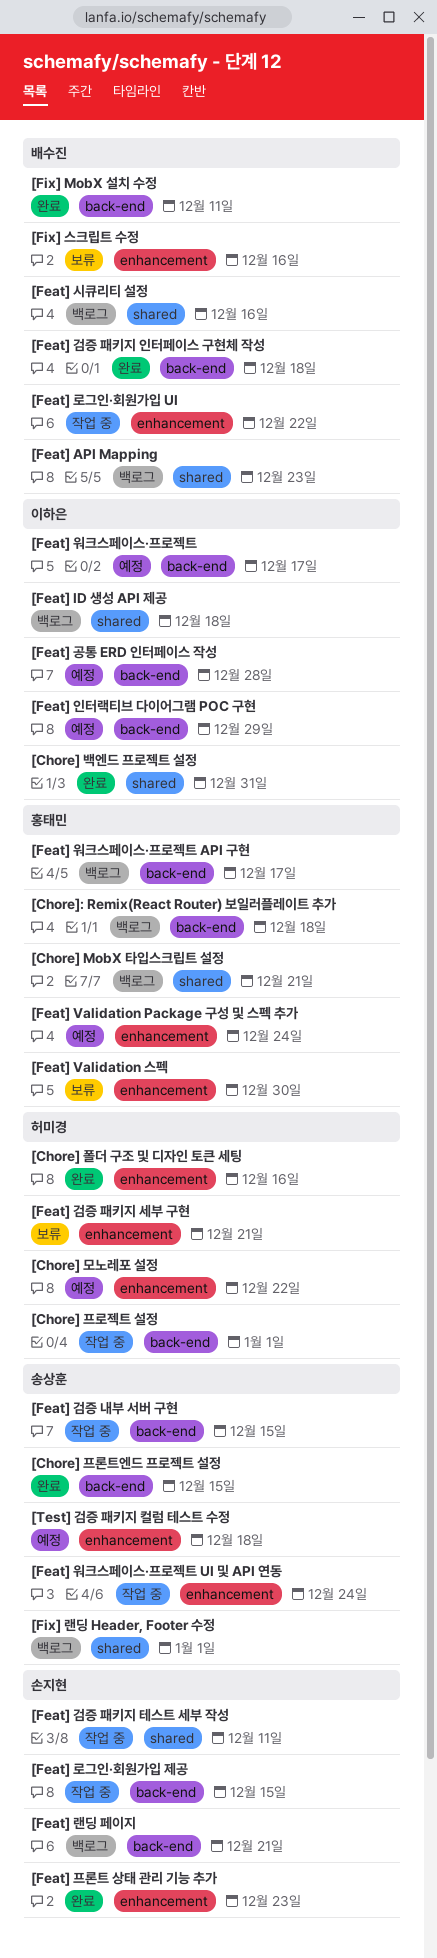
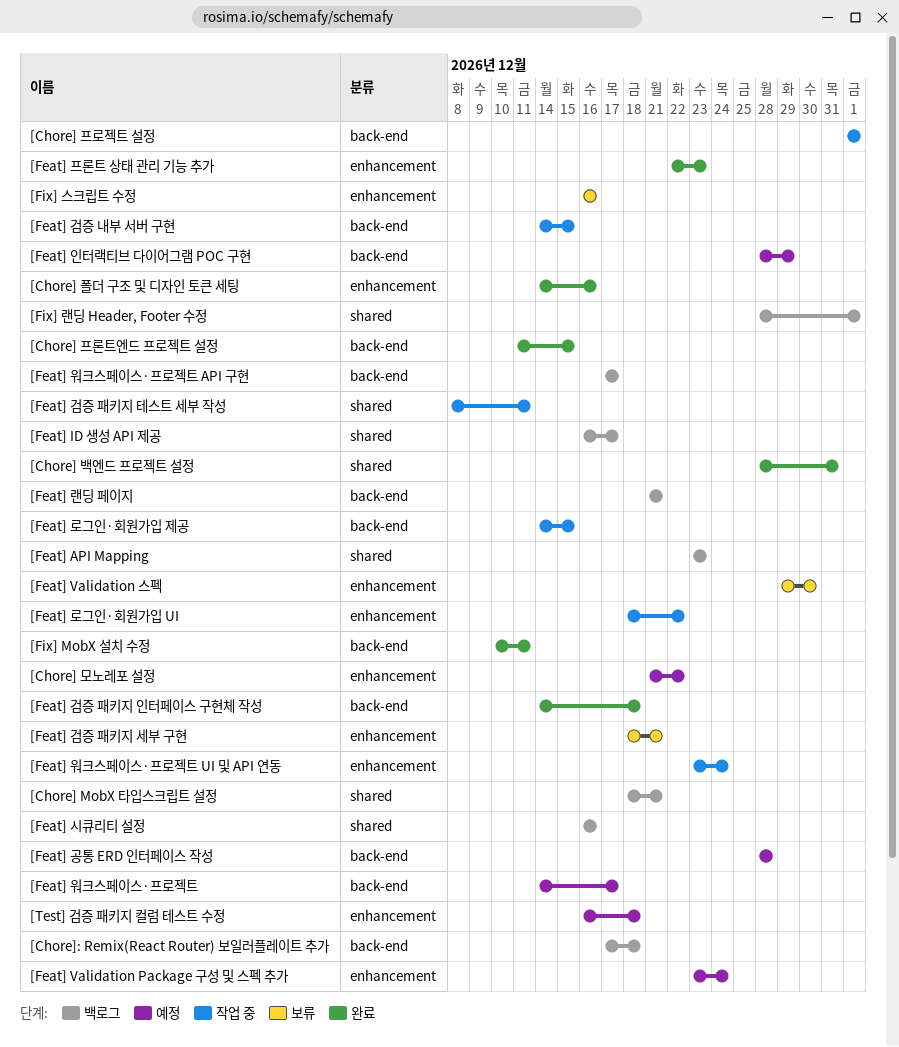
[Feat] ID 생성 API 제공, due: Dec 18 -> Dec 17

